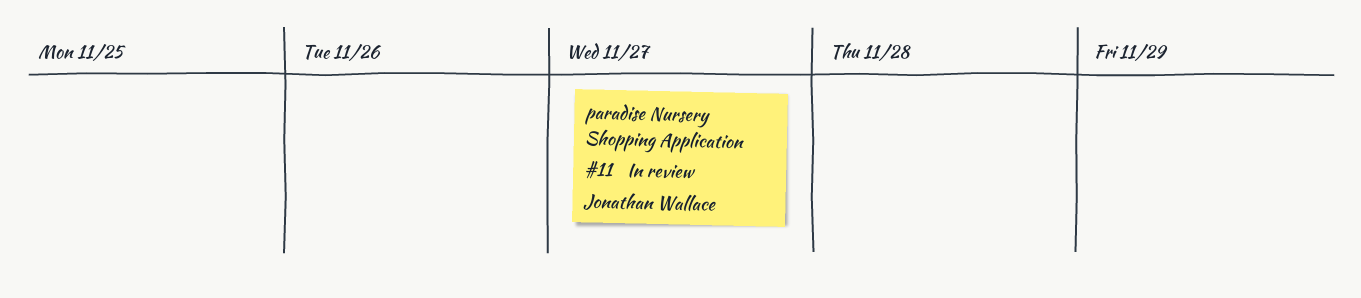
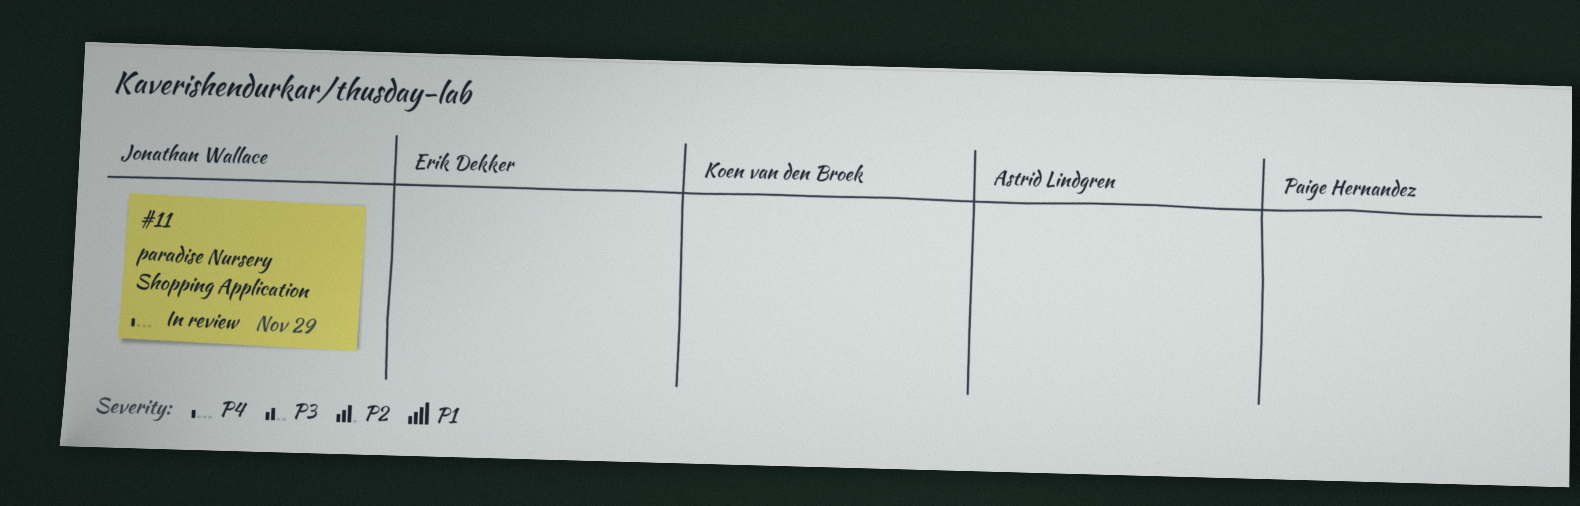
#11, due: Nov 27 -> Nov 29

